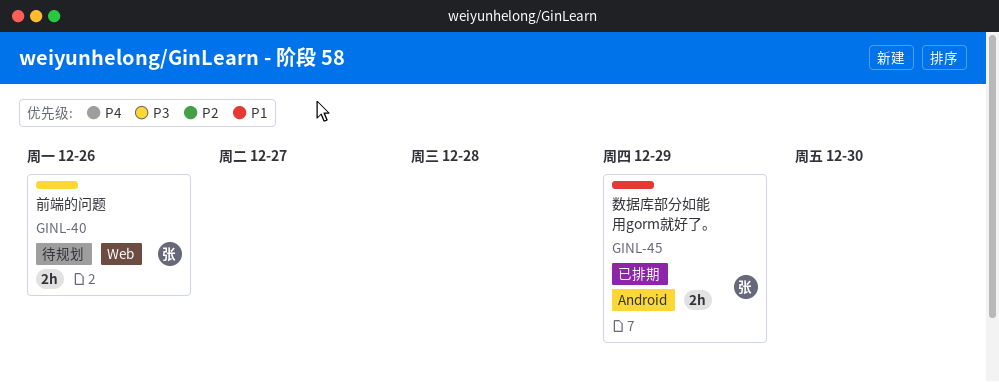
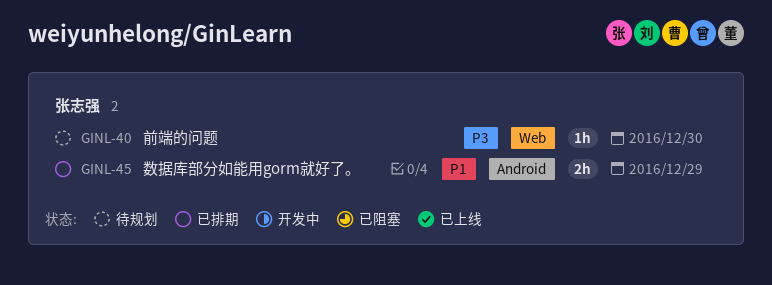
GINL-40, estimate: 2h -> 1h
GINL-40, due: Dec 26 -> Dec 30

